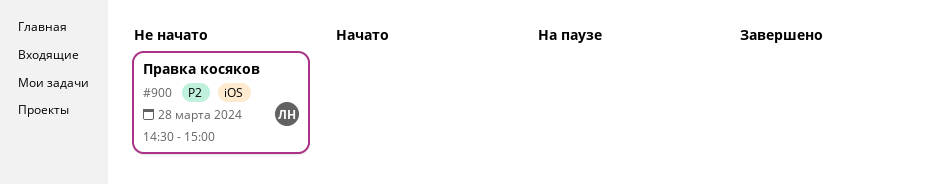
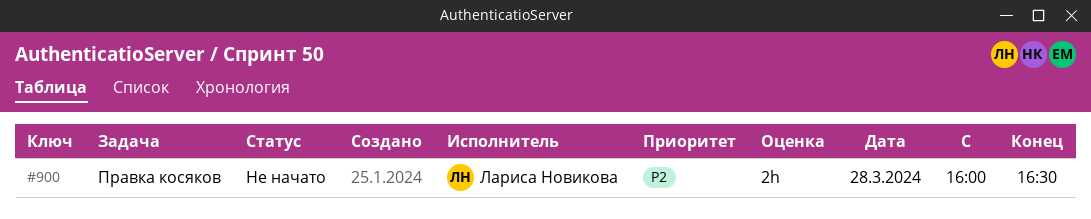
#900, begins: 14:30 -> 16:00
#900, ends: 15:00 -> 16:30

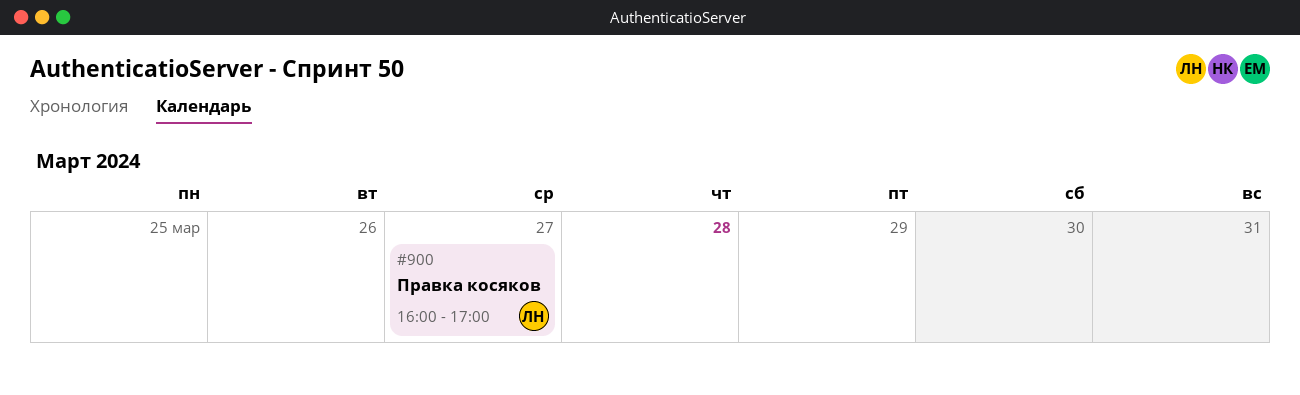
#900, day: Mar 28 -> Mar 27
#900, ends: 16:30 -> 17:00

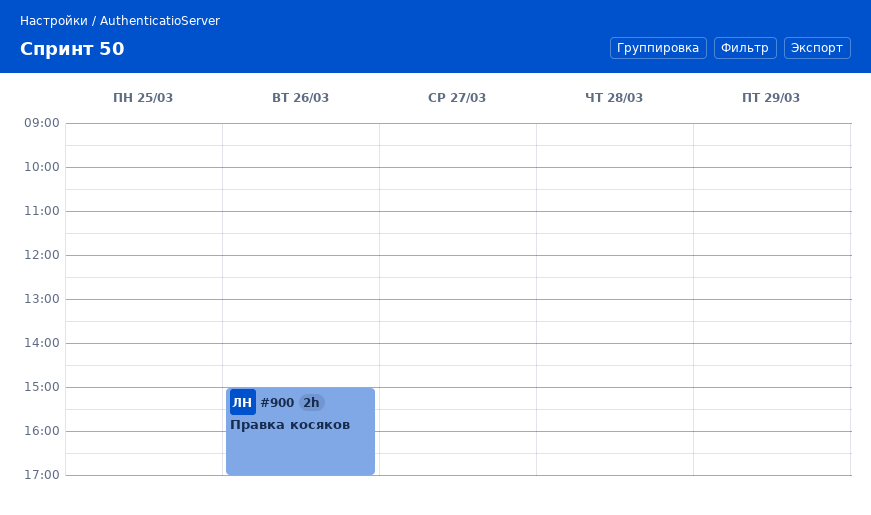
#900, day: Mar 27 -> Mar 26
#900, begins: 16:00 -> 15:00

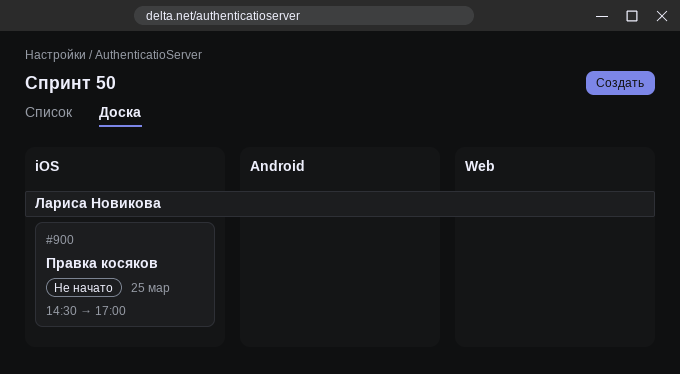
#900, day: Mar 26 -> Mar 25
#900, begins: 15:00 -> 14:30

